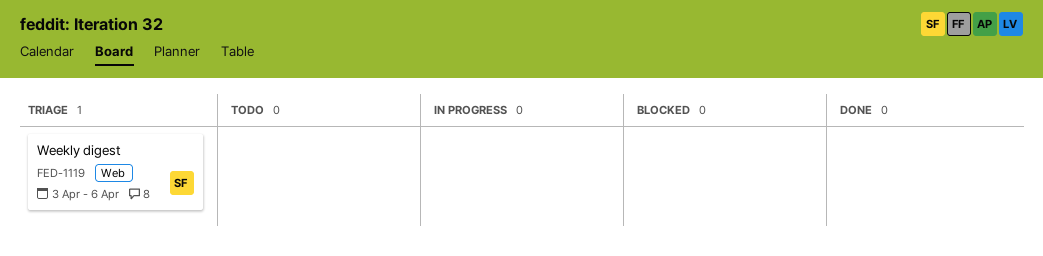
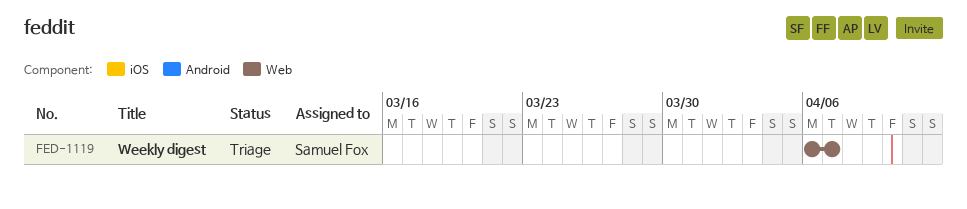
FED-1119, start: Apr 3 -> Apr 6
FED-1119, due: Apr 6 -> Apr 7

